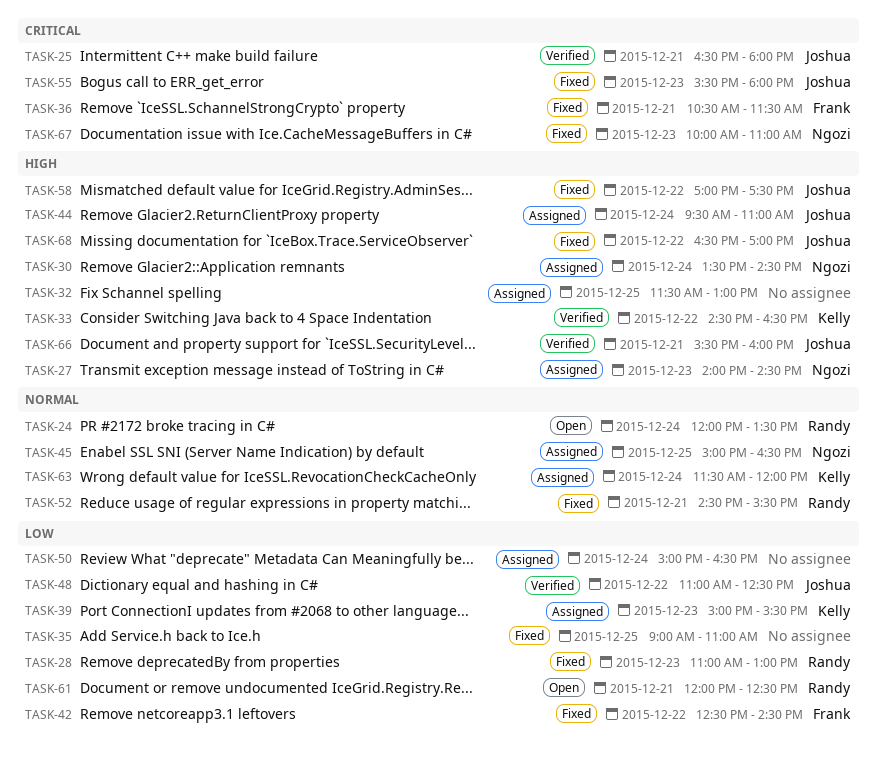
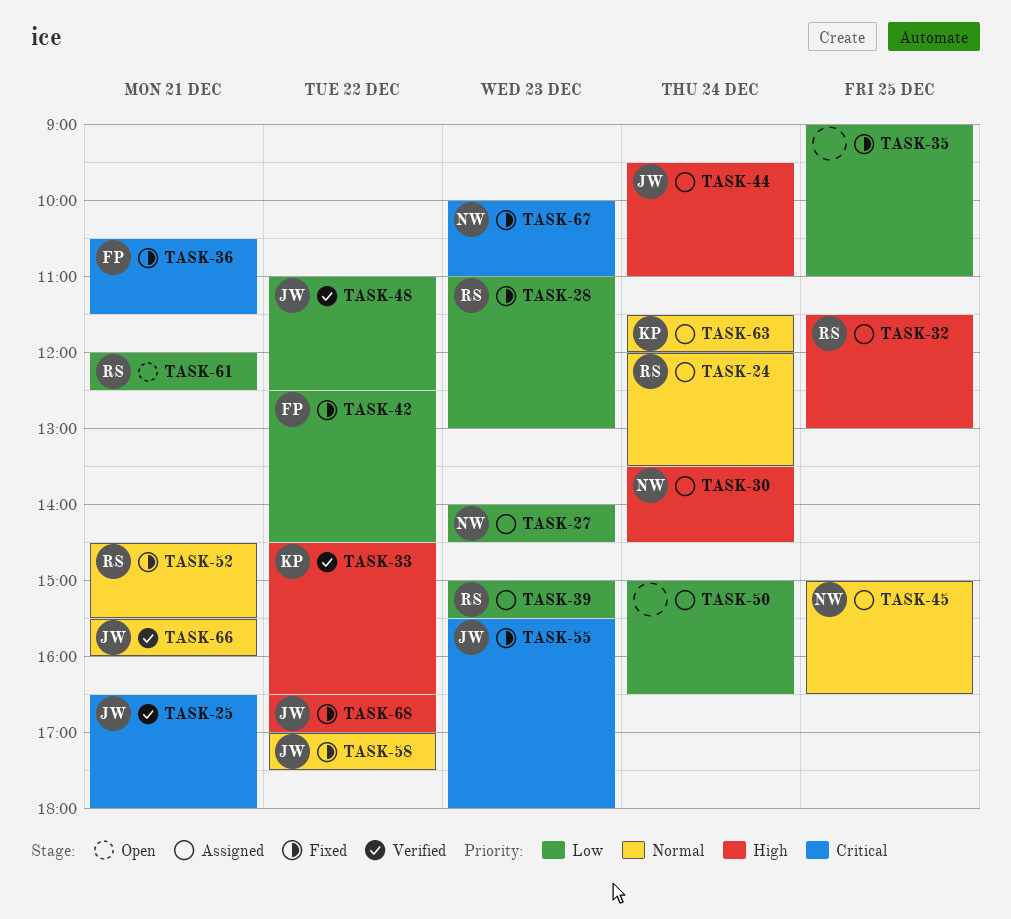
TASK-24, status: Open -> Assigned
TASK-27, priority: High -> Low
TASK-32, owner: none -> Randy
TASK-39, owner: Kelly -> Randy
TASK-58, priority: High -> Normal
TASK-66, priority: High -> Normal

